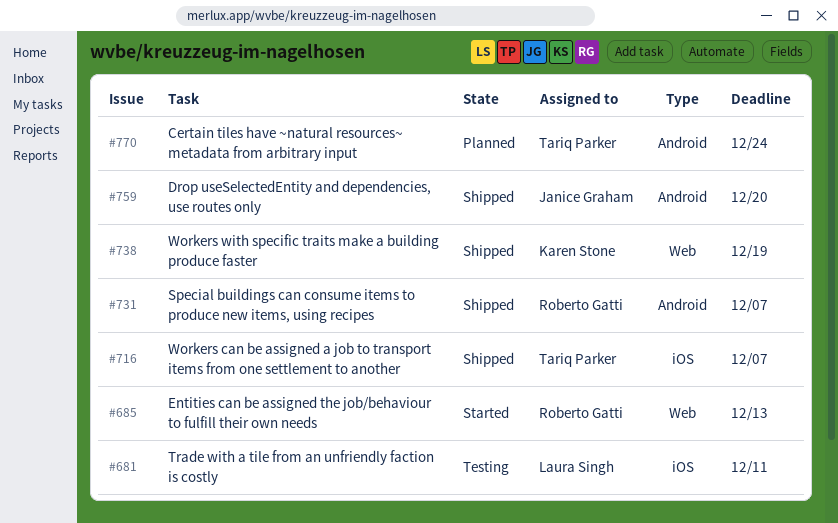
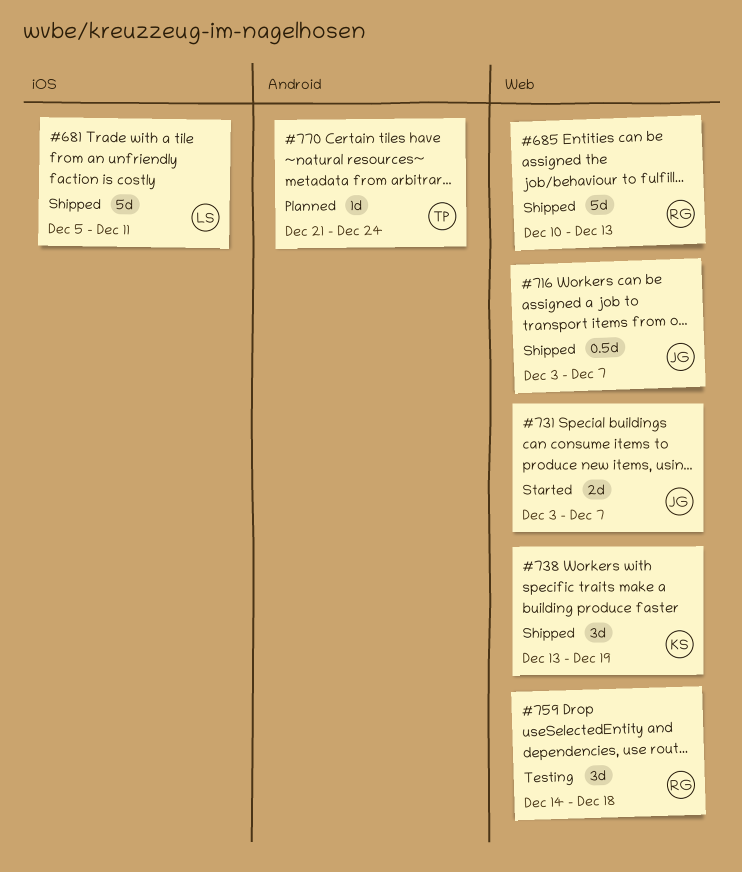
#681, status: Testing -> Shipped
#685, status: Started -> Shipped
#716, owner: Tariq Parker -> Janice Graham
#716, label: iOS -> Web
#731, status: Shipped -> Started
#731, owner: Roberto Gatti -> Janice Graham
#731, label: Android -> Web
#759, status: Shipped -> Testing
#759, owner: Janice Graham -> Roberto Gatti
#759, label: Android -> Web
#759, due: Dec 20 -> Dec 18

